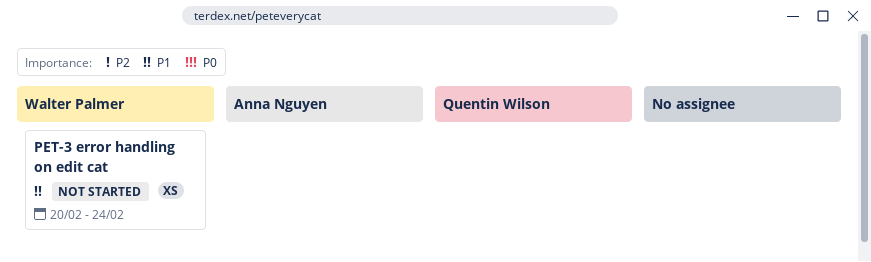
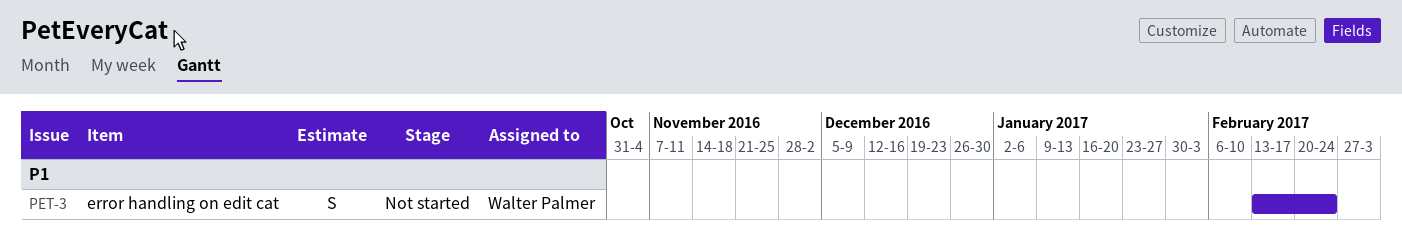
PET-3, estimate: XS -> S
PET-3, start: Feb 20 -> Feb 13

